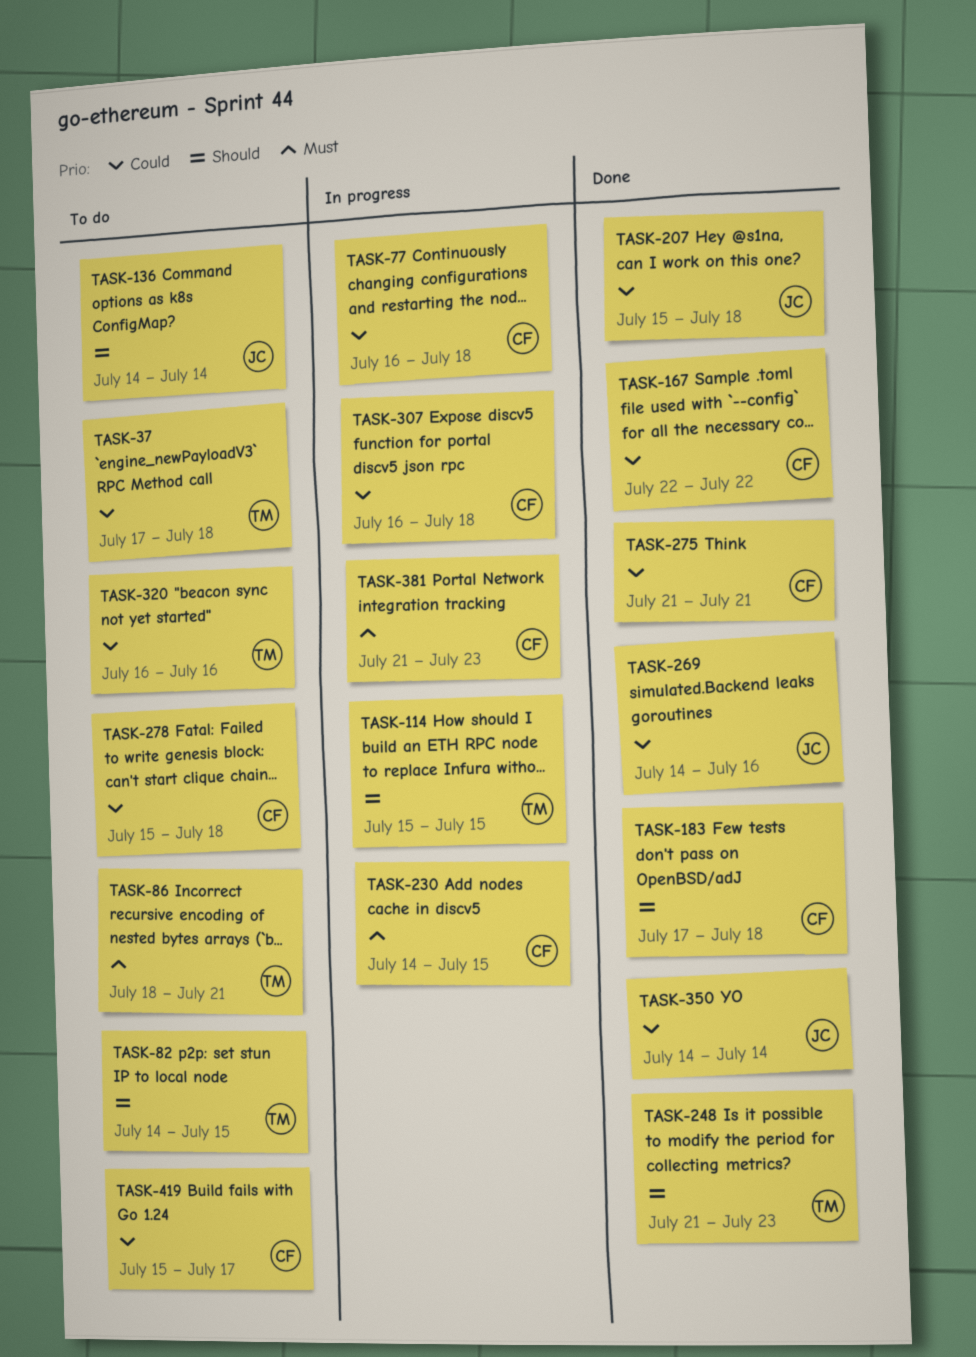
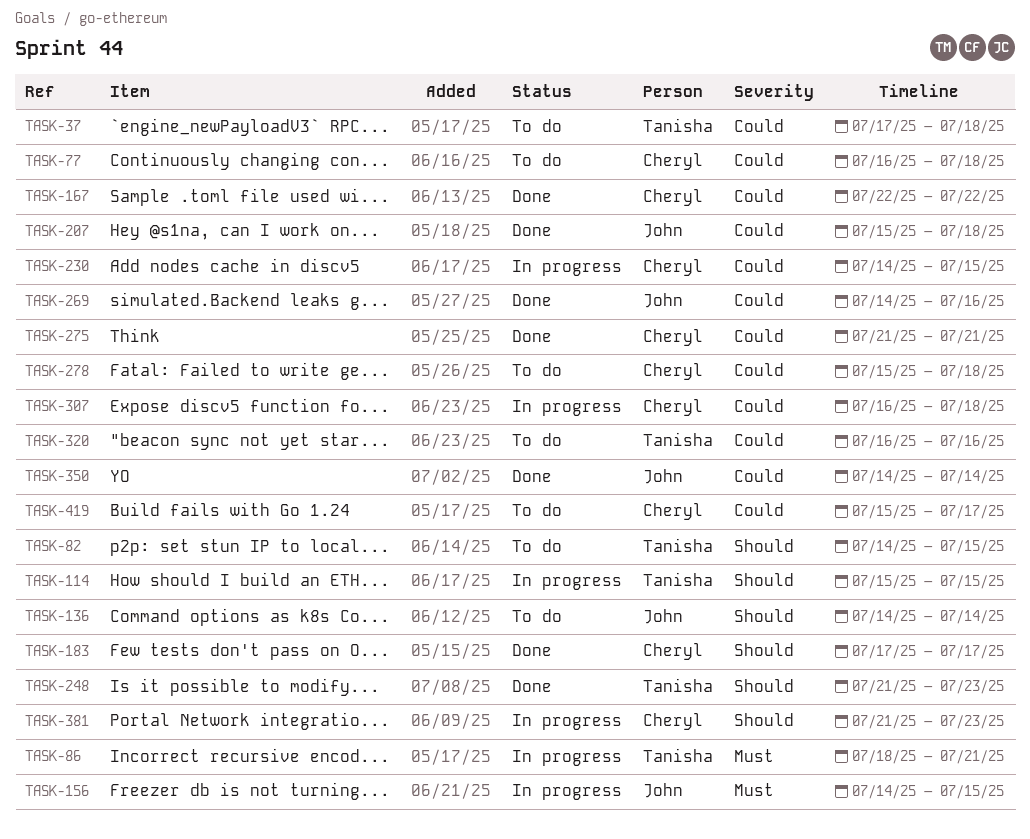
TASK-77, status: In progress -> To do
TASK-86, status: To do -> In progress
TASK-156: none -> present
TASK-183, due: Jul 18 -> Jul 17
TASK-230, priority: Must -> Could
TASK-381, priority: Must -> Should

